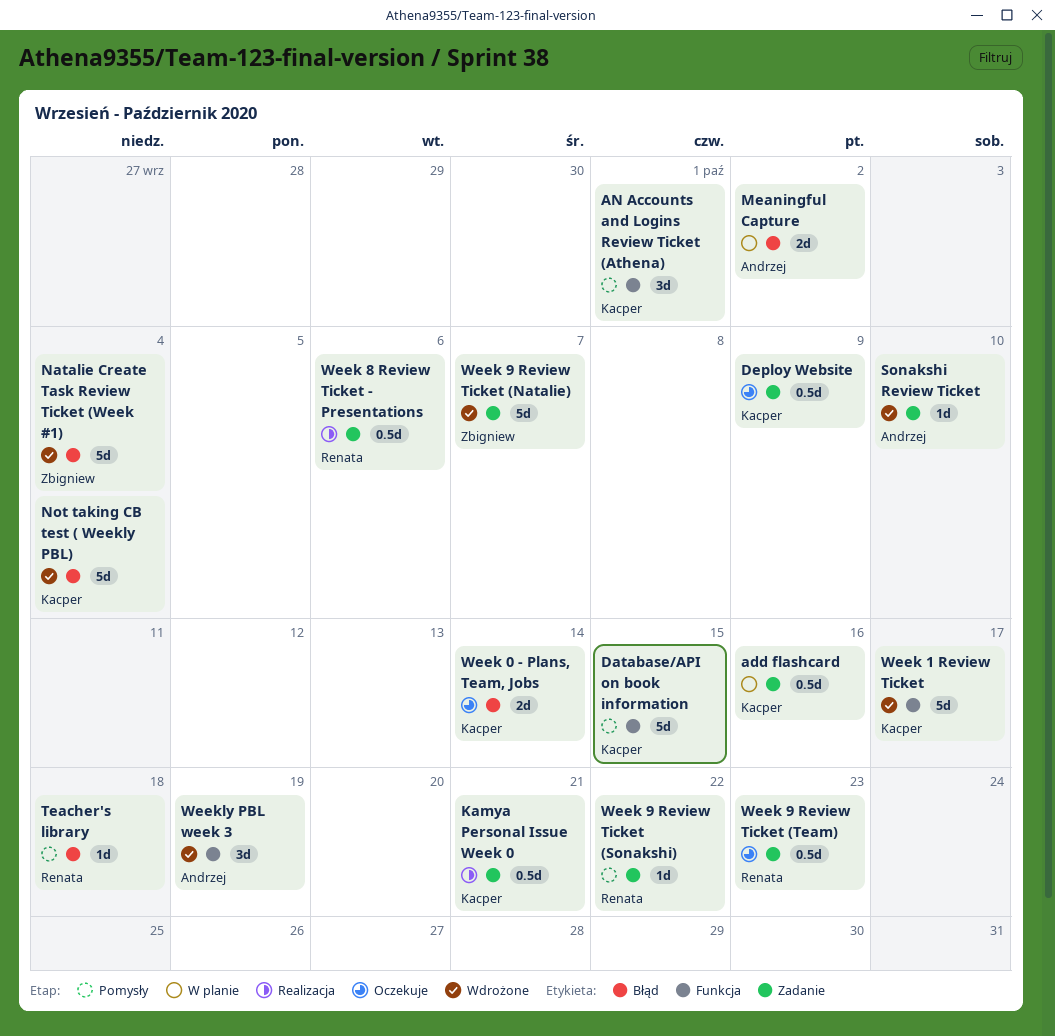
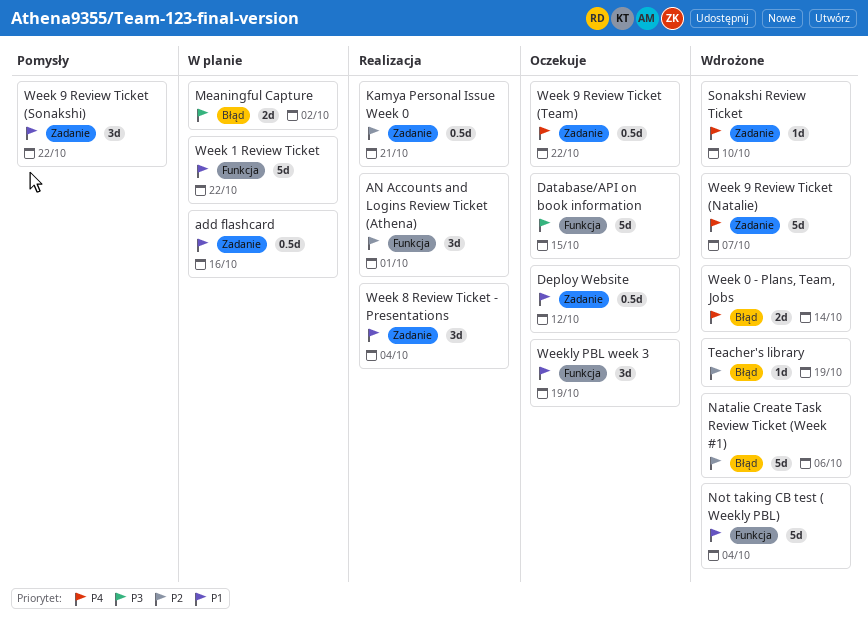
AN Accounts and Logins Review Ticket (Athena), status: Pomysły -> Realizacja
Database/API on book information, status: Pomysły -> Oczekuje
Deploy Website, due: Oct 9 -> Oct 12
Natalie Create Task Review Ticket (Week #1), due: Oct 4 -> Oct 6
Not taking CB test ( Weekly PBL), label: Błąd -> Funkcja
Teacher's library, status: Pomysły -> Wdrożone
Teacher's library, due: Oct 18 -> Oct 19
Week 0 - Plans, Team, Jobs, status: Oczekuje -> Wdrożone
Week 1 Review Ticket, status: Wdrożone -> W planie
Week 1 Review Ticket, due: Oct 17 -> Oct 22
Week 8 Review Ticket - Presentations, estimate: 0.5d -> 3d
Week 8 Review Ticket - Presentations, due: Oct 6 -> Oct 4
Week 9 Review Ticket (Sonakshi), estimate: 1d -> 3d
Week 9 Review Ticket (Team), due: Oct 23 -> Oct 22
Weekly PBL week 3, status: Wdrożone -> Oczekuje

